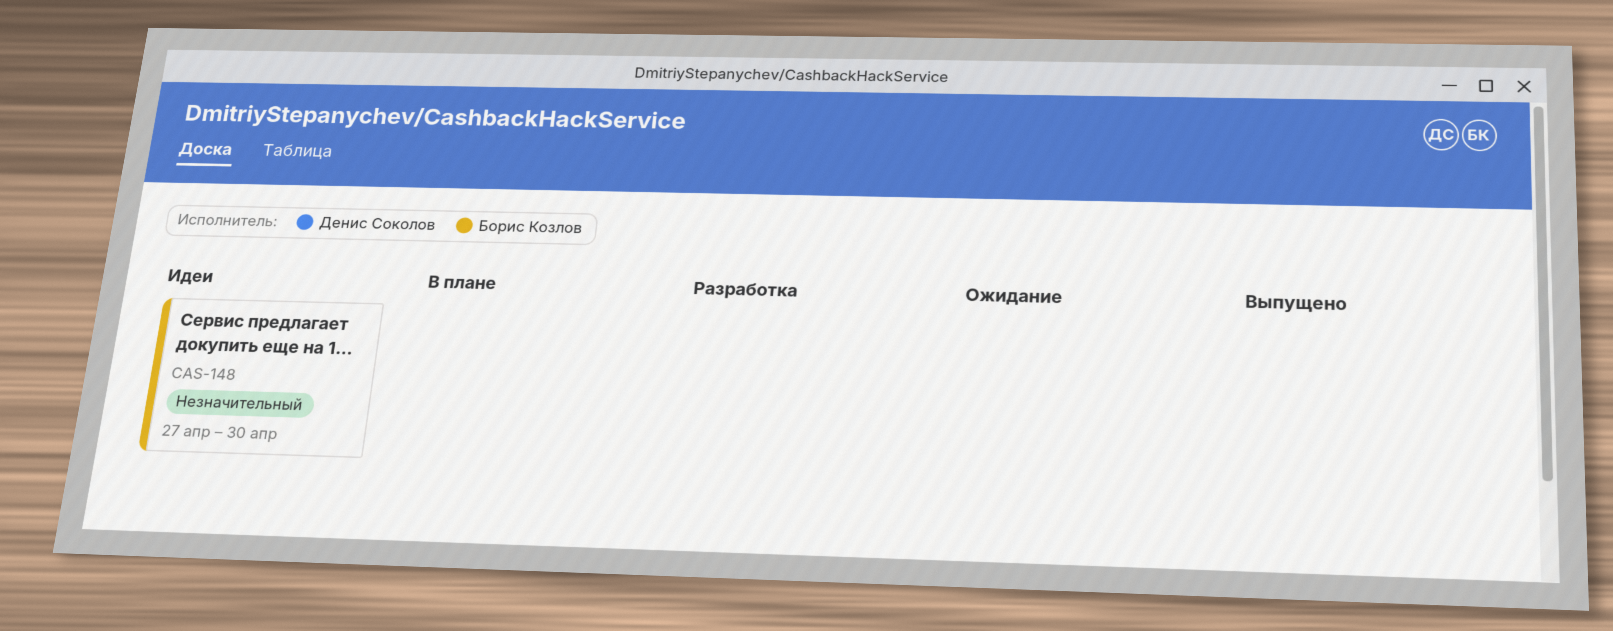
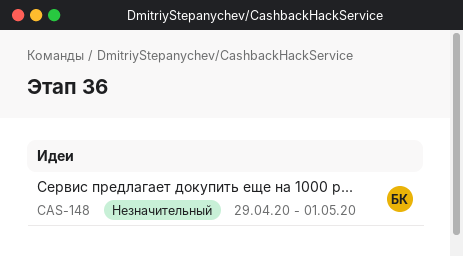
CAS-148, start: Apr 27 -> Apr 29
CAS-148, due: Apr 30 -> May 1

